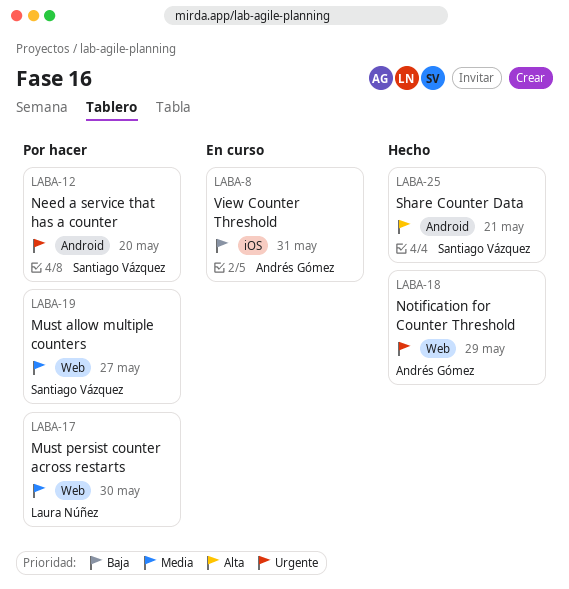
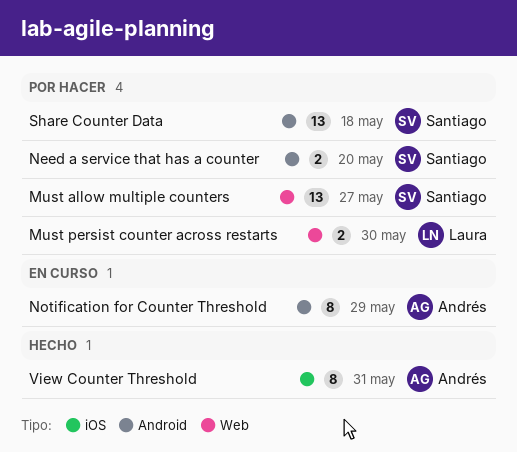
Notification for Counter Threshold, status: Hecho -> En curso
Notification for Counter Threshold, label: Web -> Android
Share Counter Data, status: Hecho -> Por hacer
Share Counter Data, due: May 21 -> May 18
View Counter Threshold, status: En curso -> Hecho

